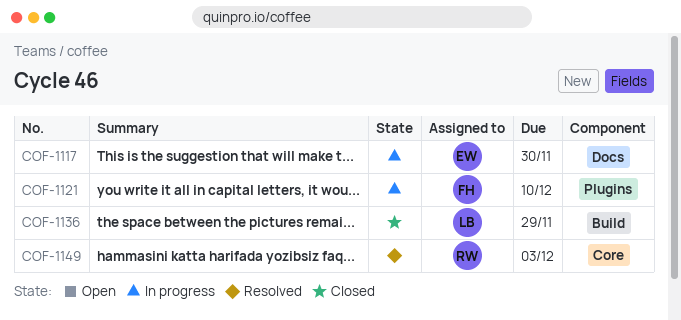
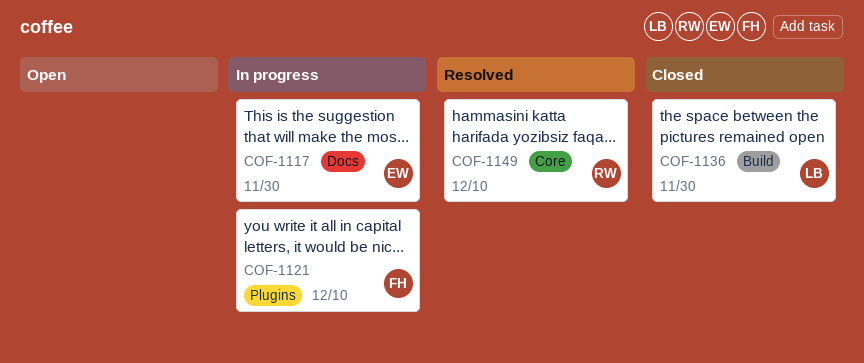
COF-1136, due: Nov 29 -> Nov 30
COF-1149, due: Dec 3 -> Dec 10

